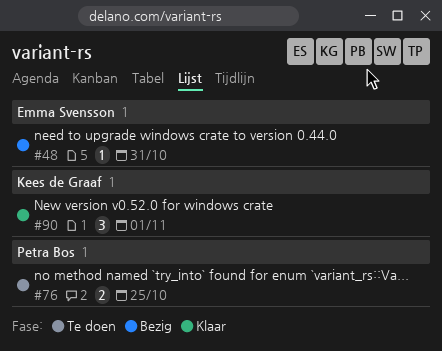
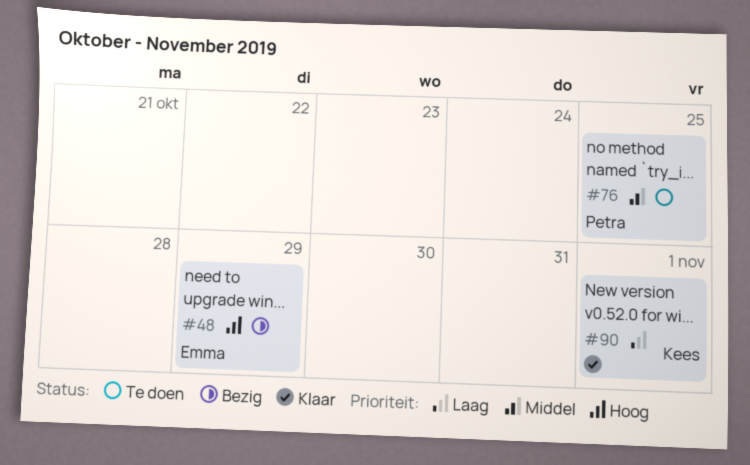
#48, due: Oct 31 -> Oct 29

